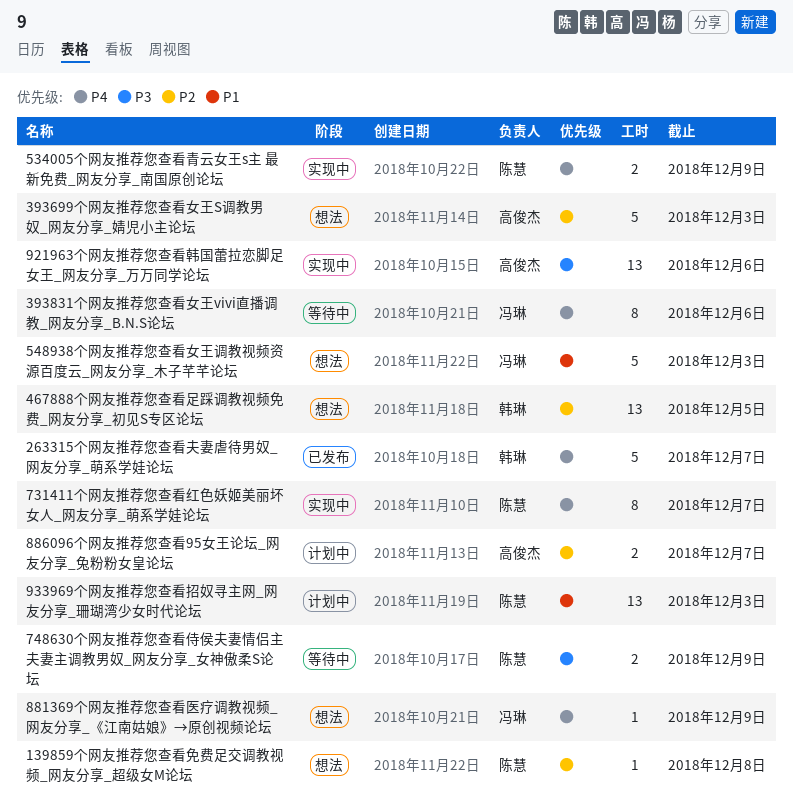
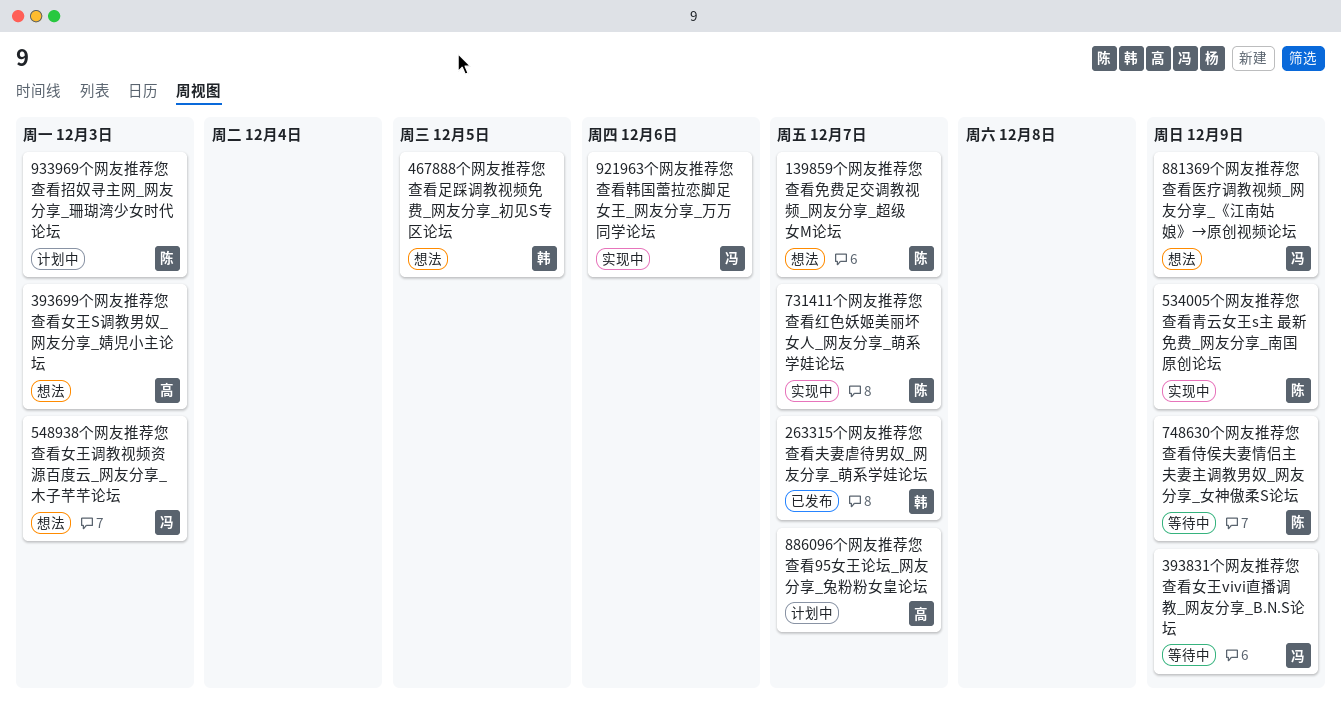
139859个网友推荐您查看免费足交调教视频_网友分享_超级女M论坛, due: Dec 8 -> Dec 7
393831个网友推荐您查看女王vivi直播调教_网友分享_B.N.S论坛, due: Dec 6 -> Dec 9
921963个网友推荐您查看韩国蕾拉恋脚足女王_网友分享_万万同学论坛, owner: 高俊杰 -> 冯琳

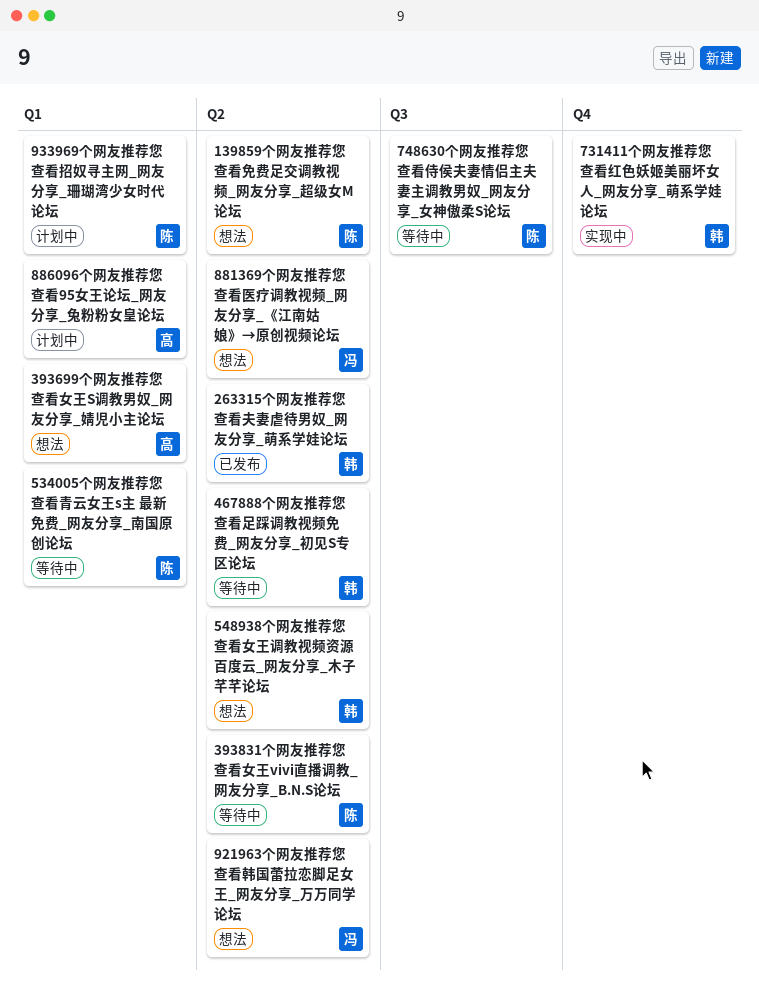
393831个网友推荐您查看女王vivi直播调教_网友分享_B.N.S论坛, owner: 冯 -> 陈
467888个网友推荐您查看足踩调教视频免费_网友分享_初见S专区论坛, status: 想法 -> 等待中
534005个网友推荐您查看青云女王s主 最新免费_网友分享_南国原创论坛, status: 实现中 -> 等待中
548938个网友推荐您查看女王调教视频资源百度云_网友分享_木子芊芊论坛, owner: 冯 -> 韩
731411个网友推荐您查看红色妖姬美丽坏女人_网友分享_萌系学娃论坛, owner: 陈 -> 韩
921963个网友推荐您查看韩国蕾拉恋脚足女王_网友分享_万万同学论坛, status: 实现中 -> 想法

